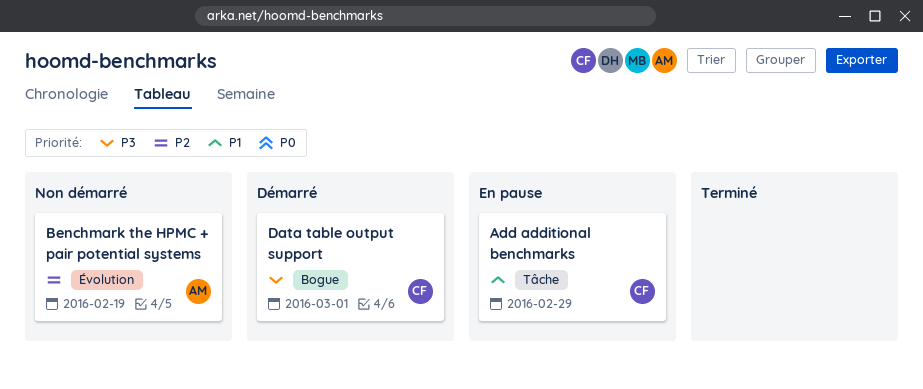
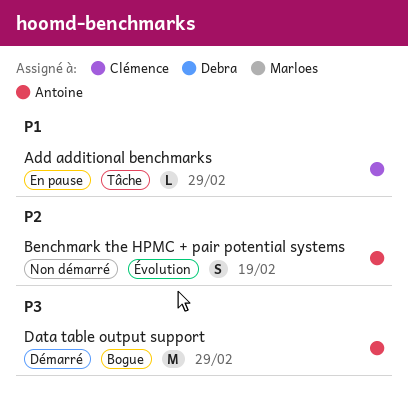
Data table output support, owner: Clémence -> Antoine
Data table output support, due: Mar 1 -> Feb 29

